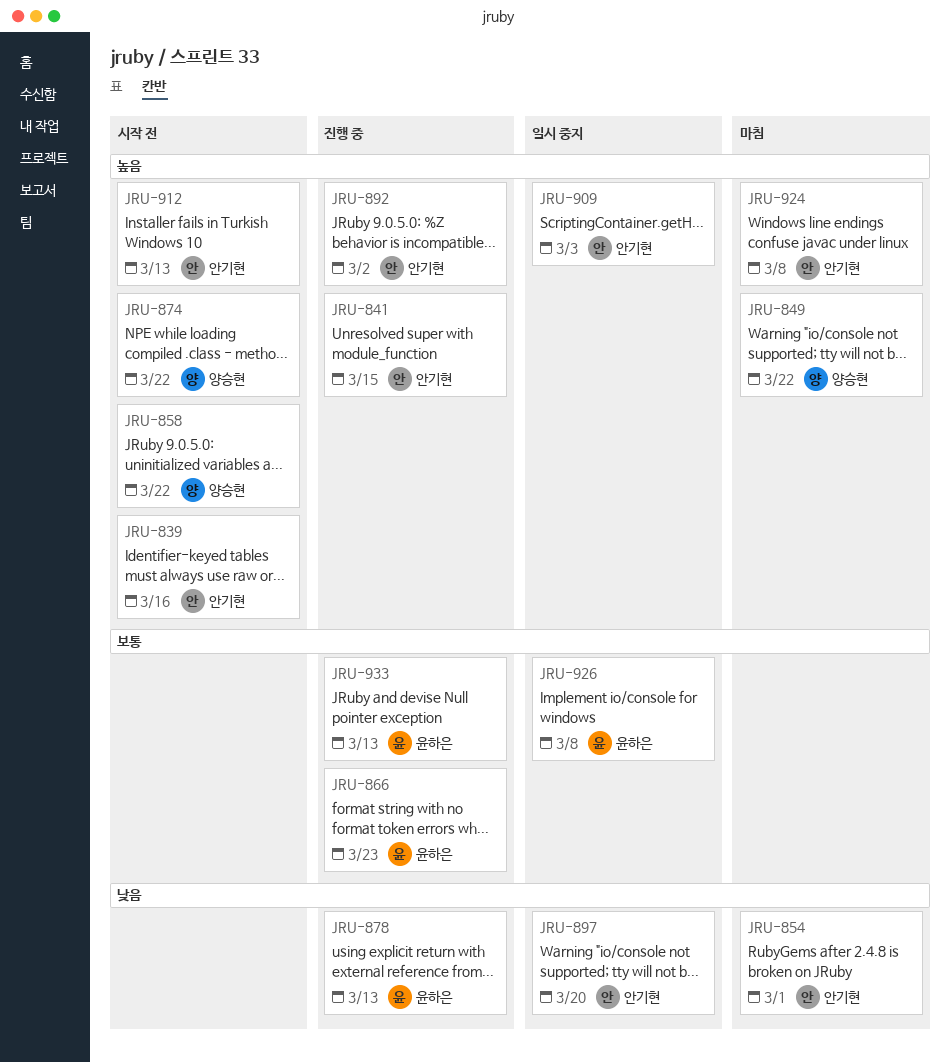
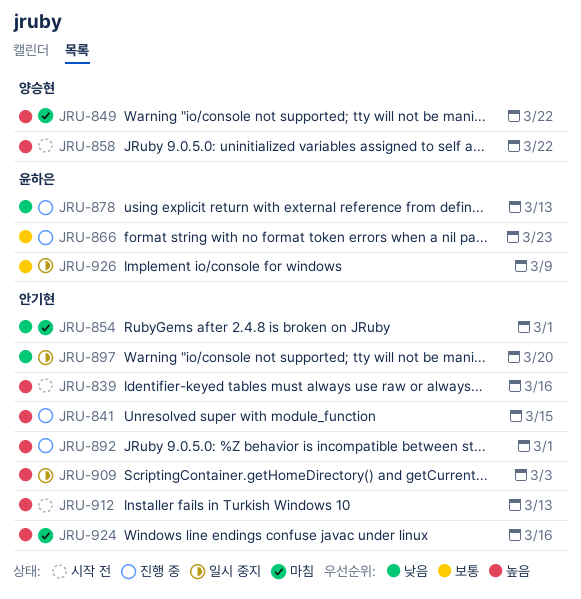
JRU-874: present -> none
JRU-892, due: Mar 2 -> Mar 1
JRU-924, due: Mar 8 -> Mar 16
JRU-926, due: Mar 8 -> Mar 9
JRU-933: present -> none

